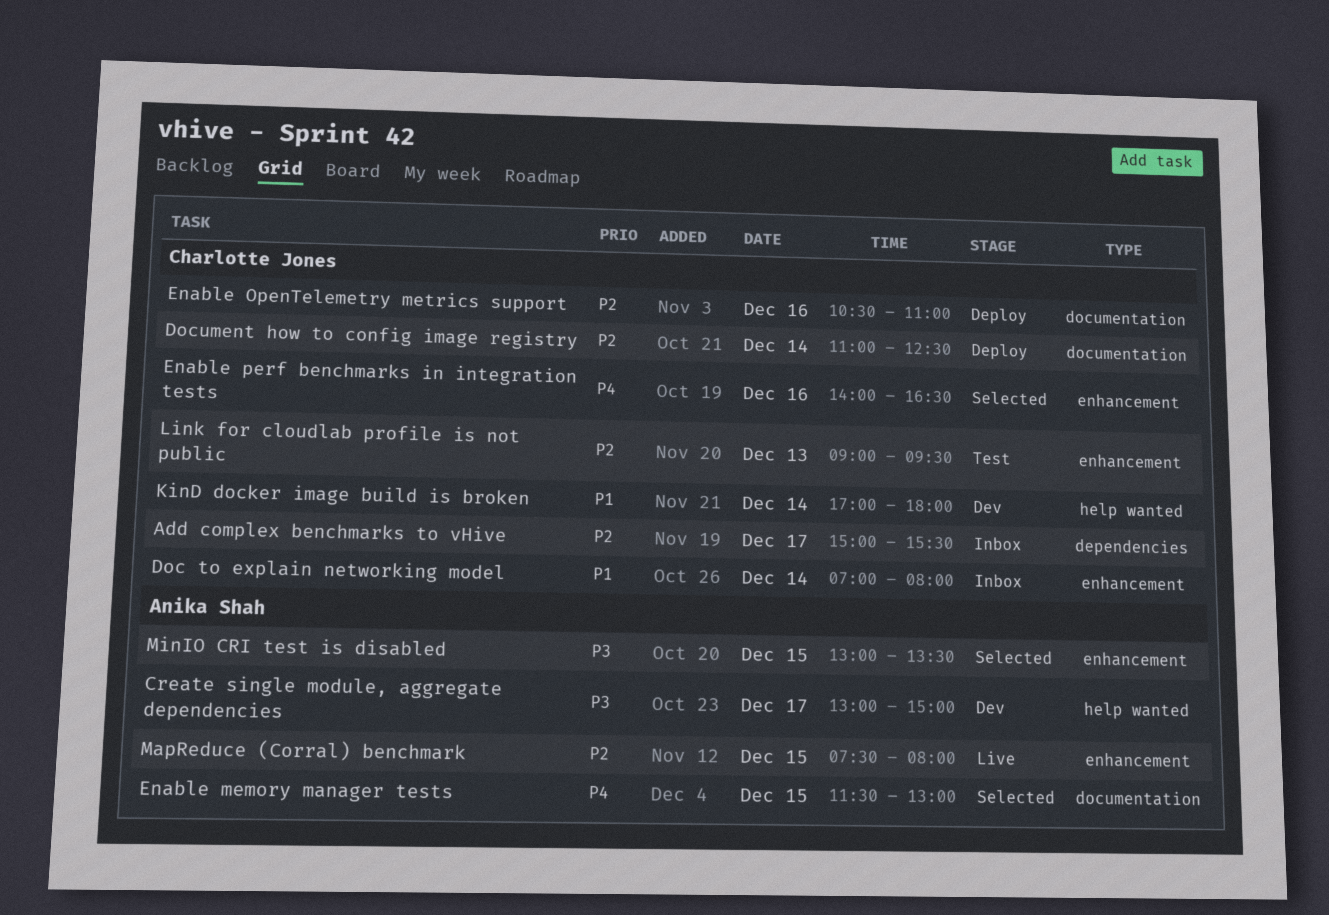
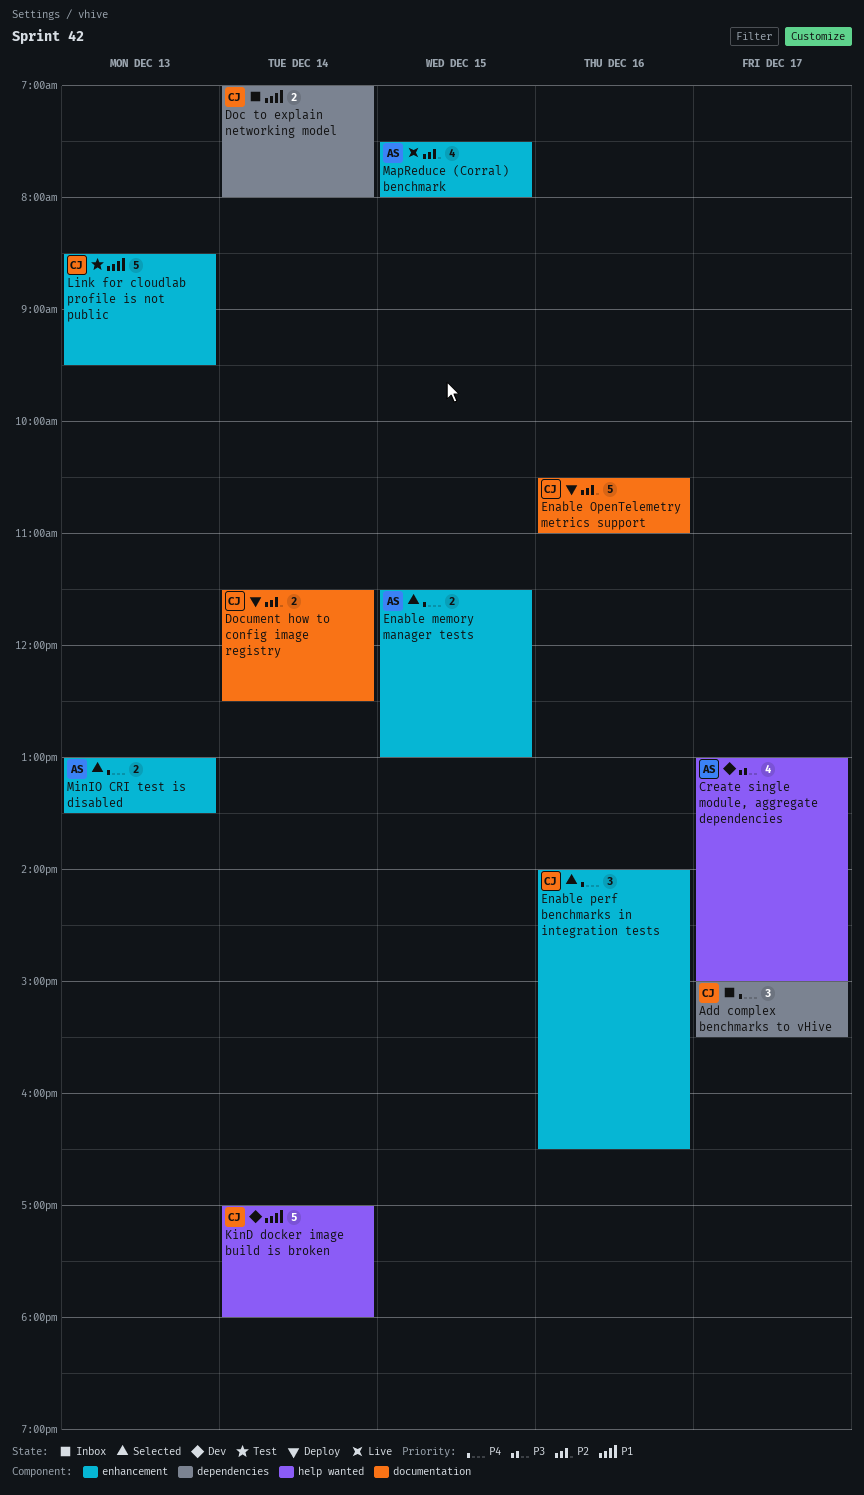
Add complex benchmarks to vHive, priority: P2 -> P4
Doc to explain networking model, label: enhancement -> dependencies
Document how to config image registry, begins: 11:00 -> 11:30
Enable memory manager tests, label: documentation -> enhancement
Link for cloudlab profile is not public, priority: P2 -> P1
Link for cloudlab profile is not public, begins: 09:00 -> 08:30
MinIO CRI test is disabled, priority: P3 -> P4
MinIO CRI test is disabled, day: Dec 15 -> Dec 13

